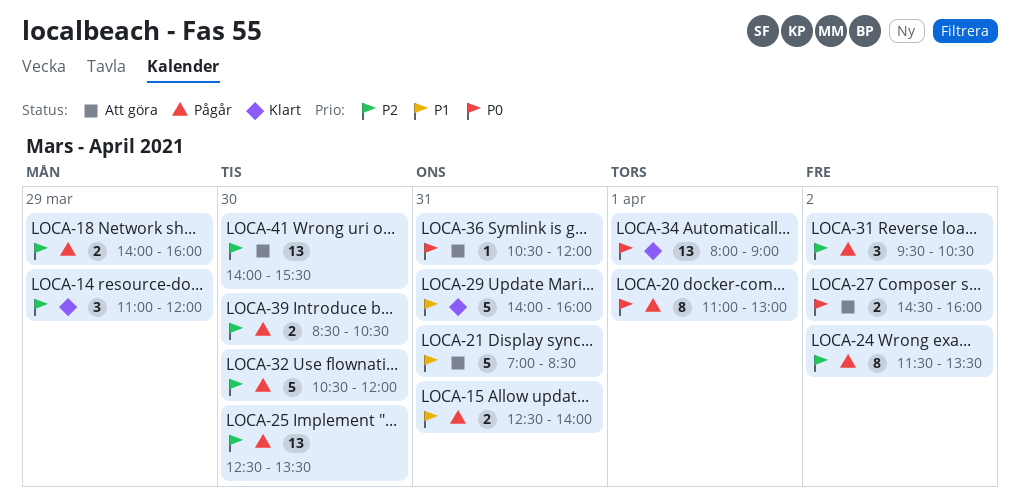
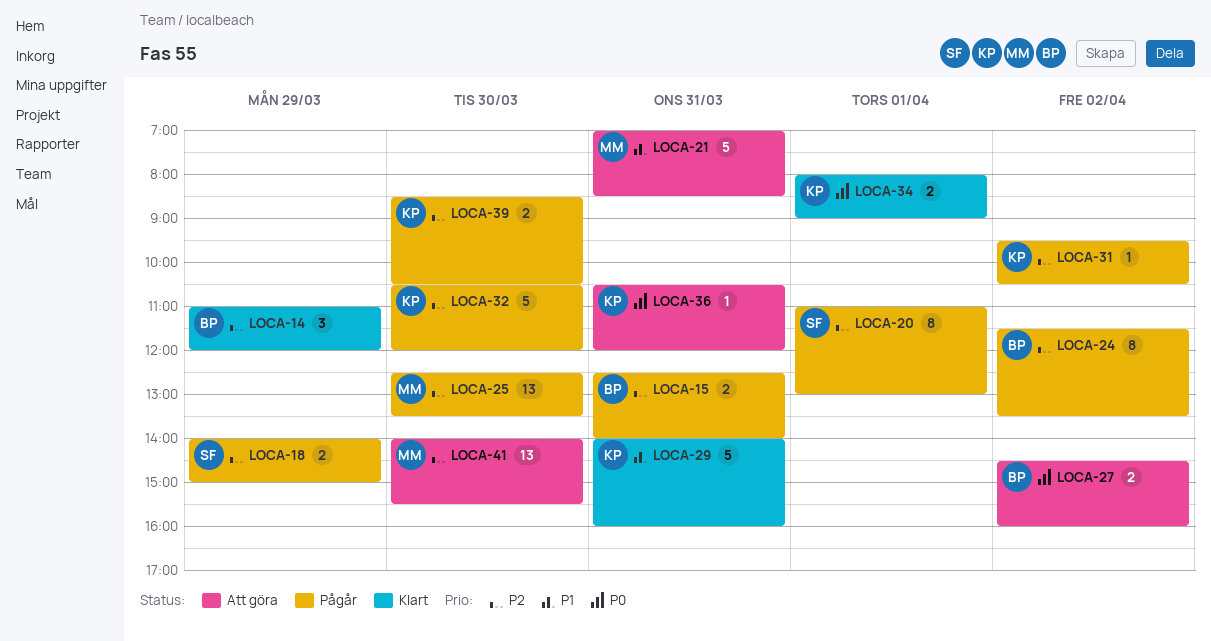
LOCA-15, priority: P1 -> P2
LOCA-18, ends: 16:00 -> 15:00
LOCA-20, priority: P0 -> P2
LOCA-31, estimate: 3 -> 1
LOCA-34, estimate: 13 -> 2

